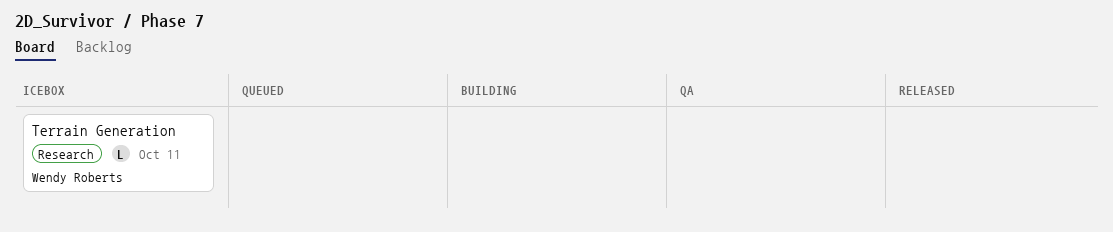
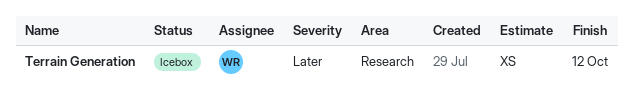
Terrain Generation, estimate: L -> XS
Terrain Generation, due: Oct 11 -> Oct 12

